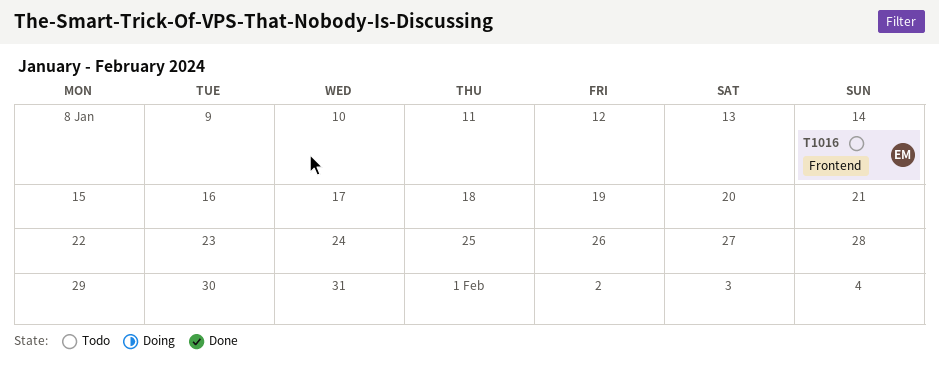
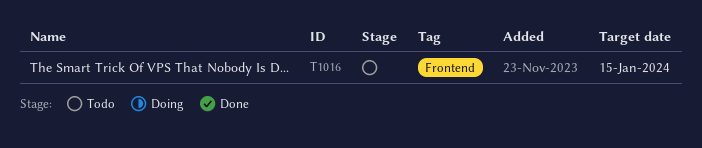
T1016, due: Jan 14 -> Jan 15

